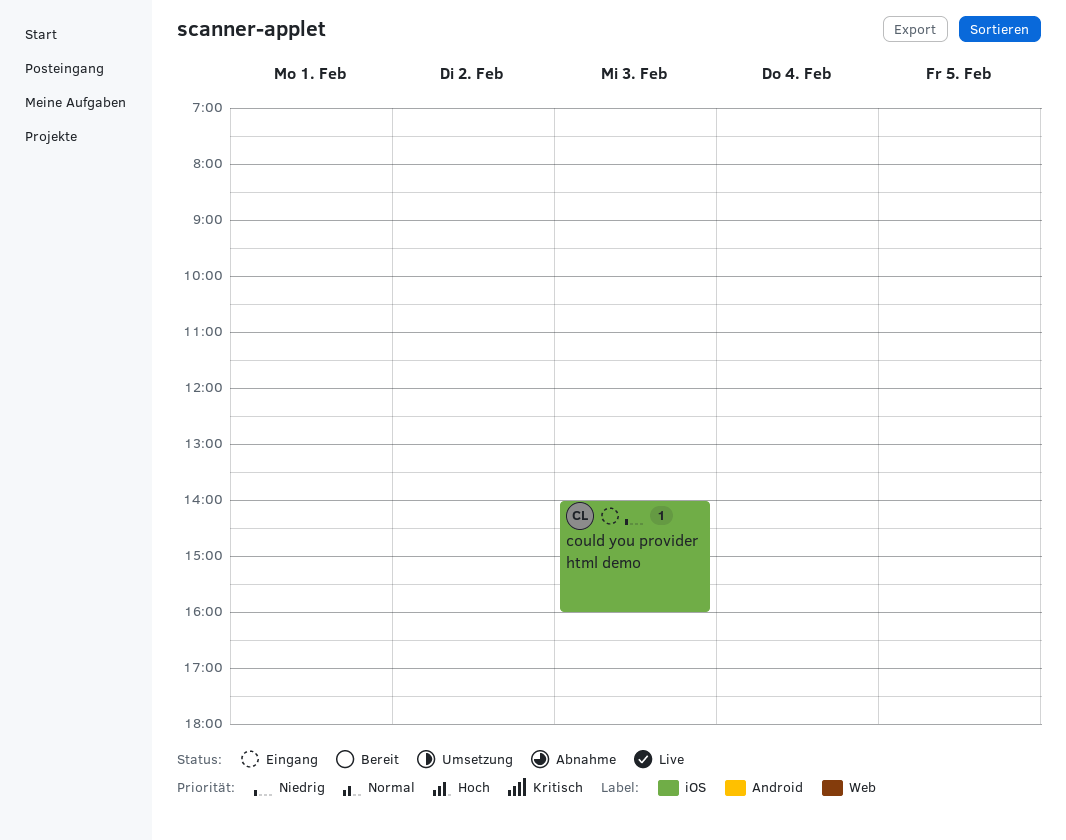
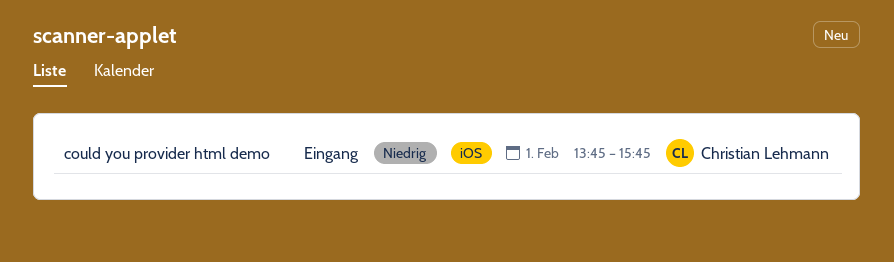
could you provider html demo, day: Feb 3 -> Feb 1
could you provider html demo, begins: 14:00 -> 13:45
could you provider html demo, ends: 16:00 -> 15:45

